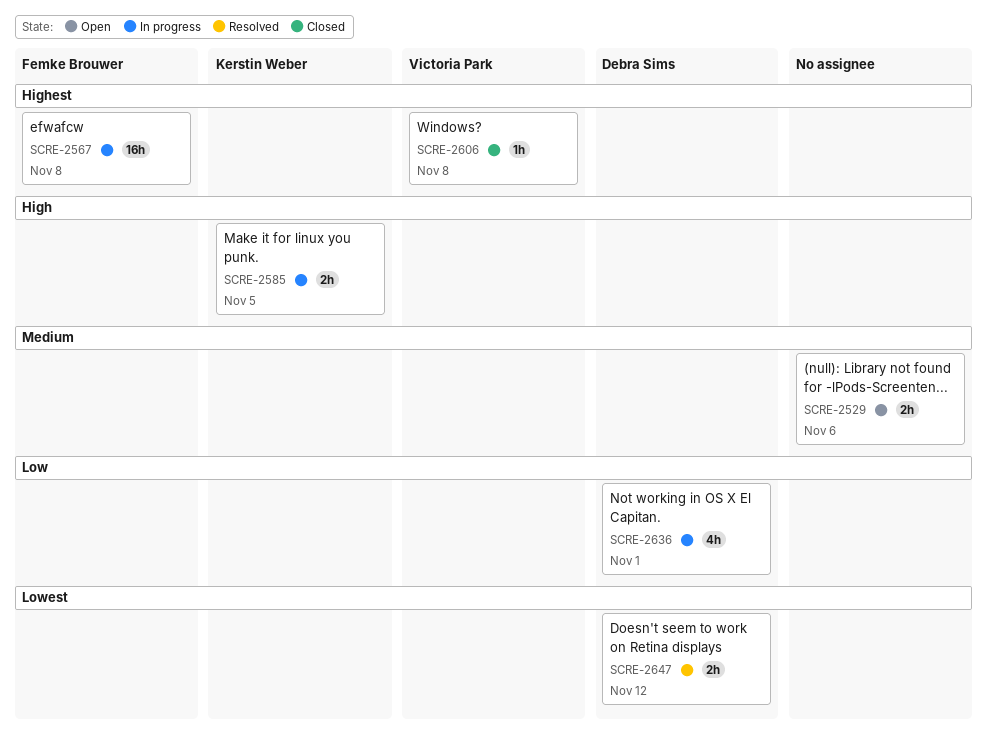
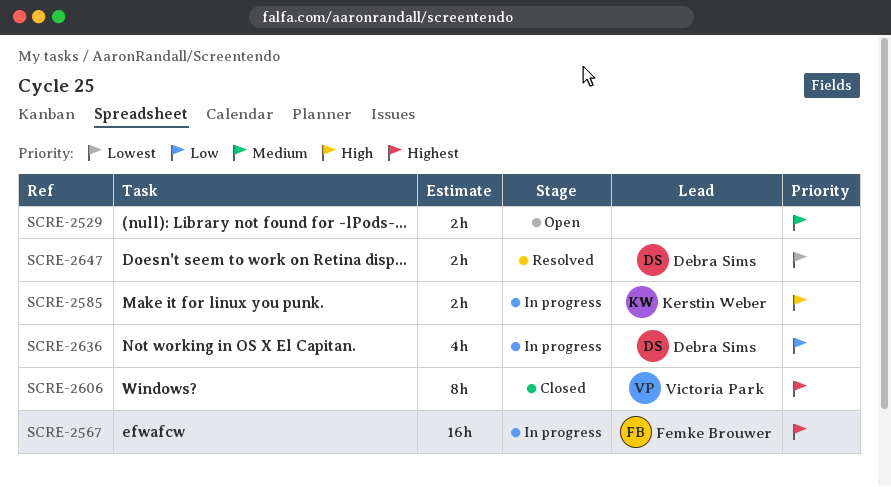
SCRE-2606, estimate: 1h -> 8h

